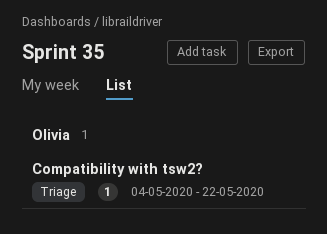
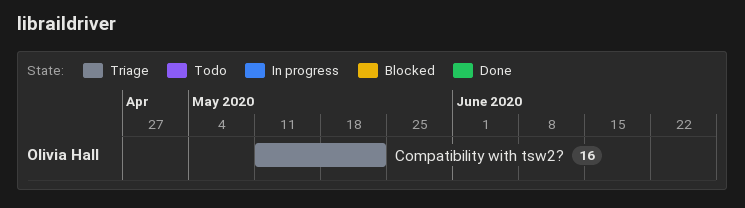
Compatibility with tsw2?, estimate: 1 -> 16
Compatibility with tsw2?, start: May 4 -> May 11

